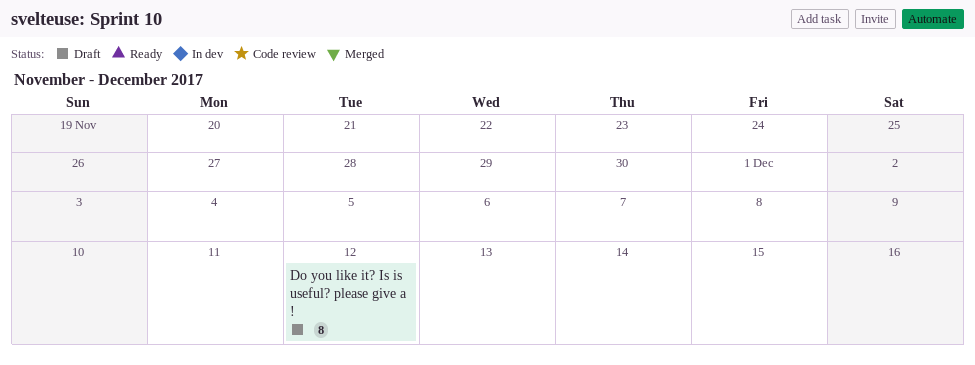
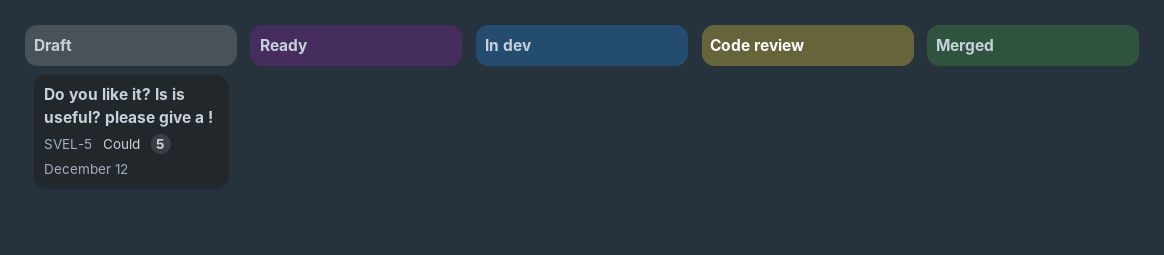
Do you like it? Is is useful? please give a !, estimate: 8 -> 5

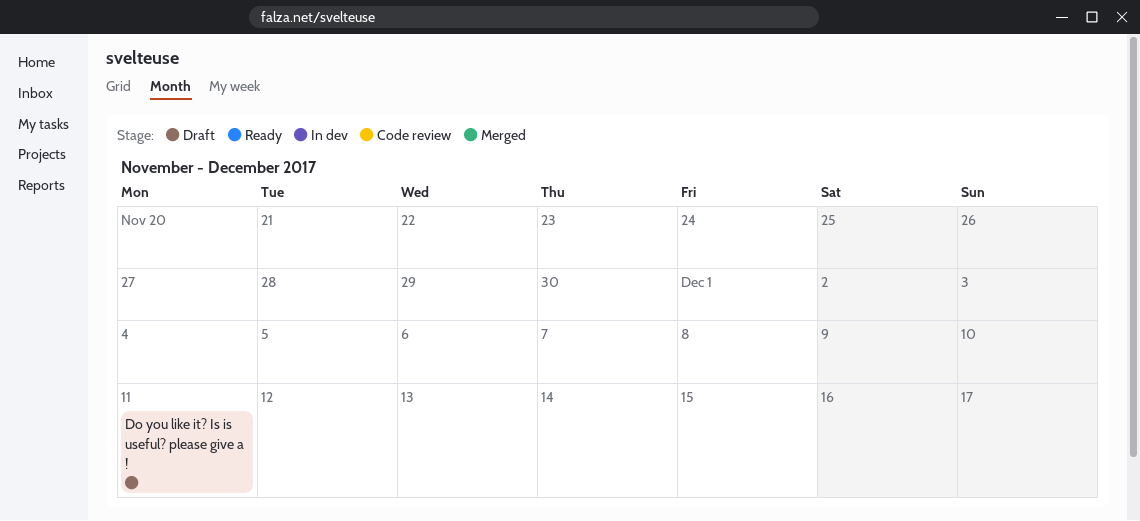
Do you like it? Is is useful? please give a !, due: Dec 12 -> Dec 11

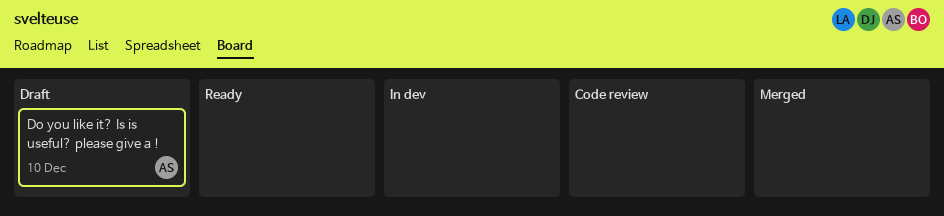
Do you like it? Is is useful? please give a !, due: Dec 11 -> Dec 10

